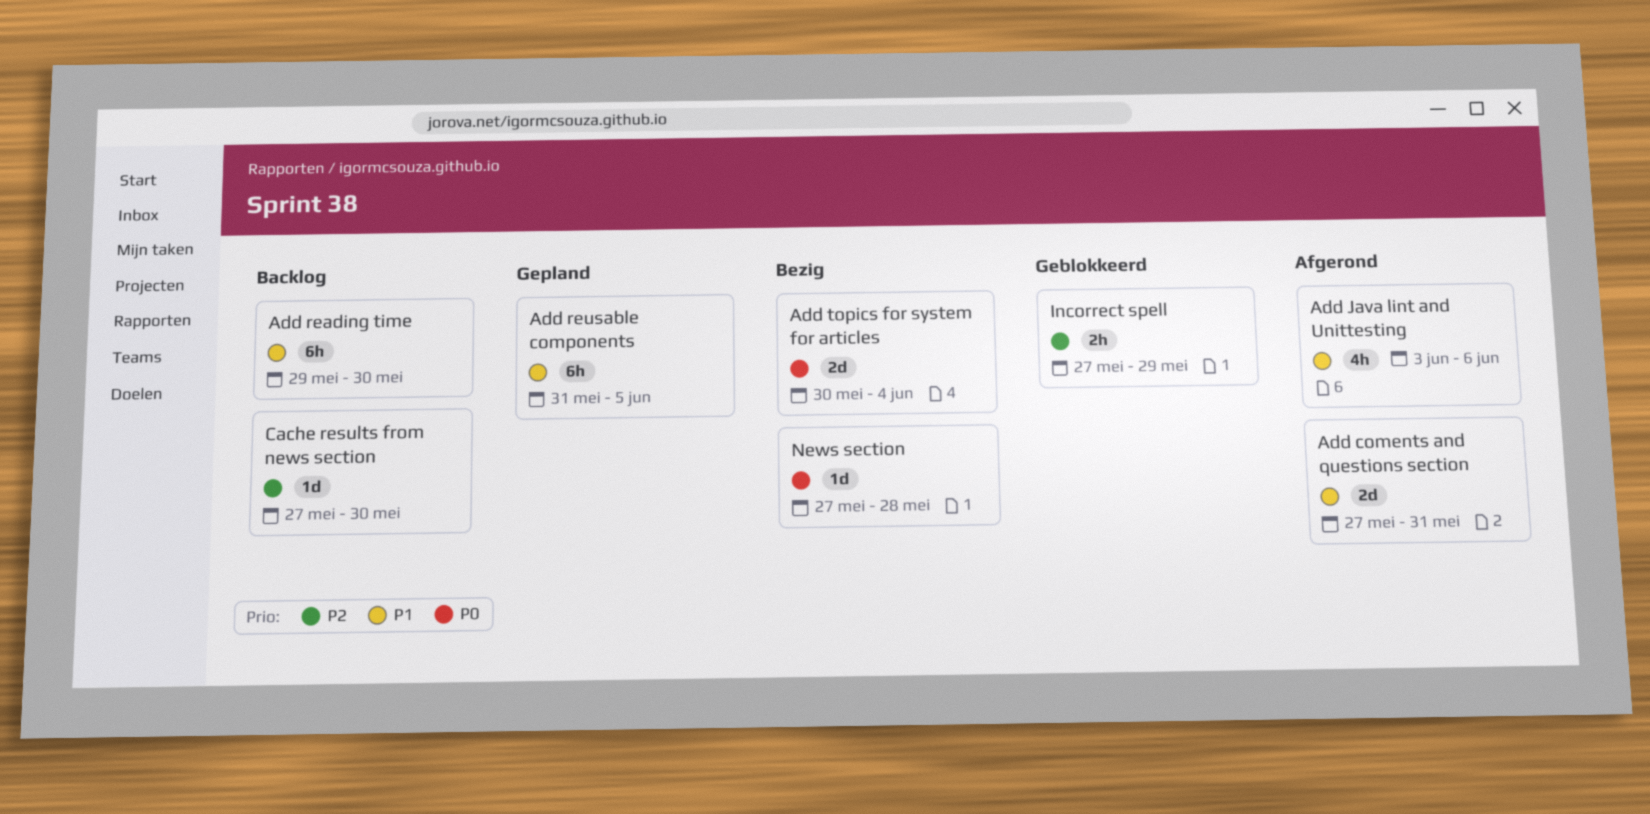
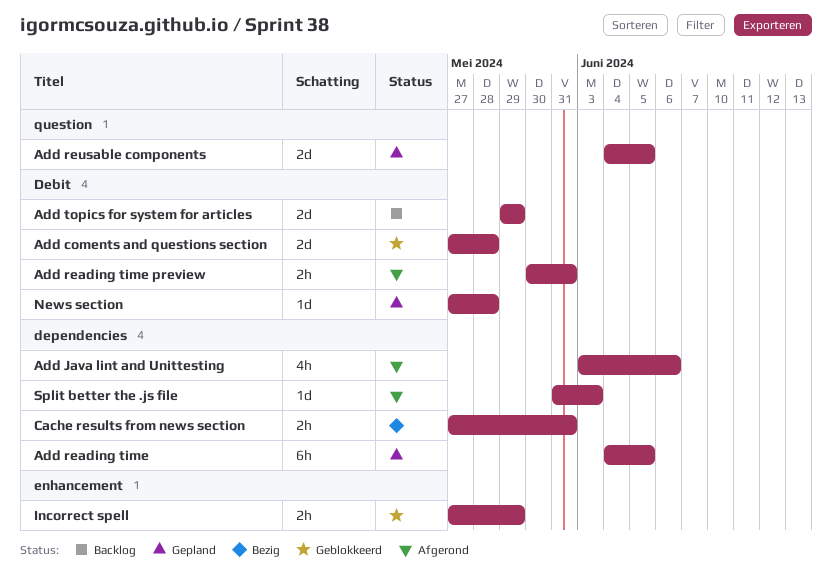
Add coments and questions section, status: Afgerond -> Geblokkeerd
Add coments and questions section, due: May 31 -> May 28
Add reading time, status: Backlog -> Gepland
Add reading time, start: May 29 -> Jun 4
Add reading time, due: May 30 -> Jun 5
Add reading time preview: none -> present
Add reusable components, estimate: 6h -> 2d
Add reusable components, start: May 31 -> Jun 4
Add topics for system for articles, status: Bezig -> Backlog
Add topics for system for articles, start: May 30 -> May 29
Add topics for system for articles, due: Jun 4 -> May 29
Cache results from news section, status: Backlog -> Bezig
Cache results from news section, estimate: 1d -> 2h
Cache results from news section, due: May 30 -> May 31
News section, status: Bezig -> Gepland
Split better the .js file: none -> present

